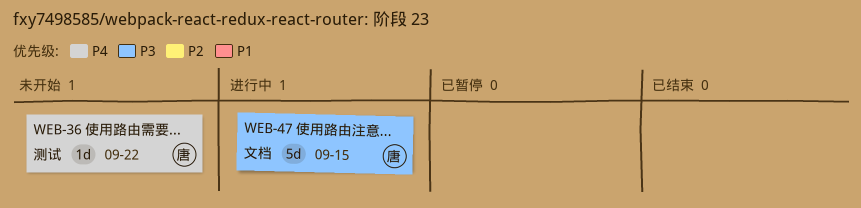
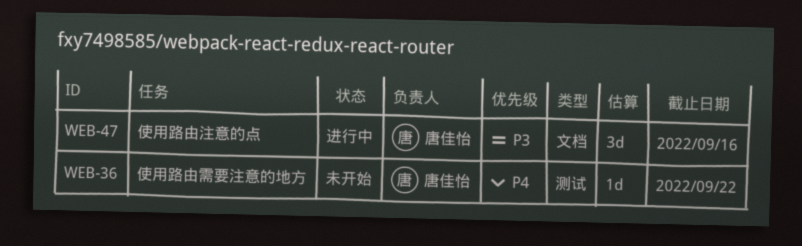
WEB-47, estimate: 5d -> 3d
WEB-47, due: Sep 15 -> Sep 16

